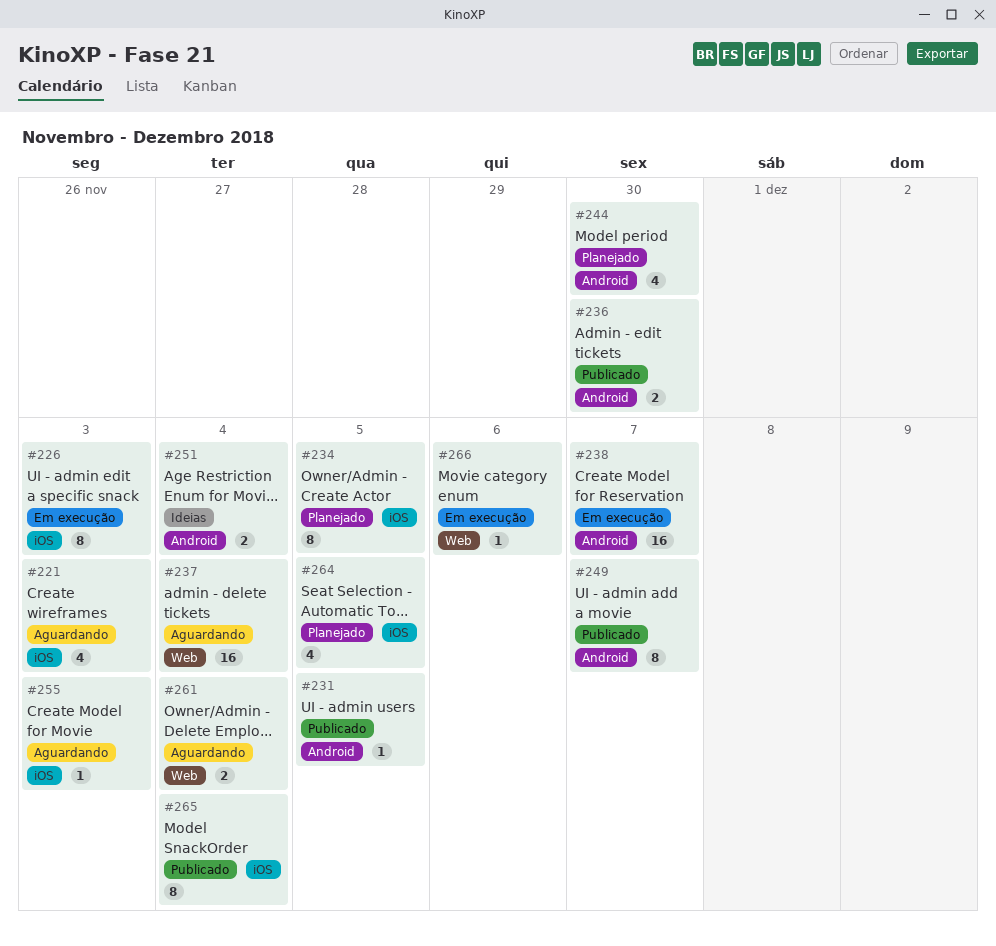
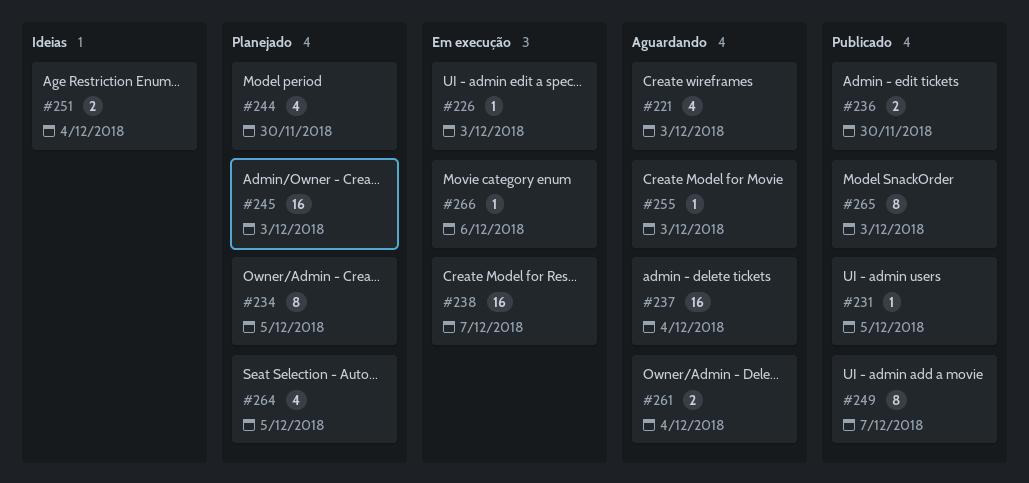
#226, estimate: 8 -> 1
#245: none -> present
#265, due: Dec 4 -> Dec 3

